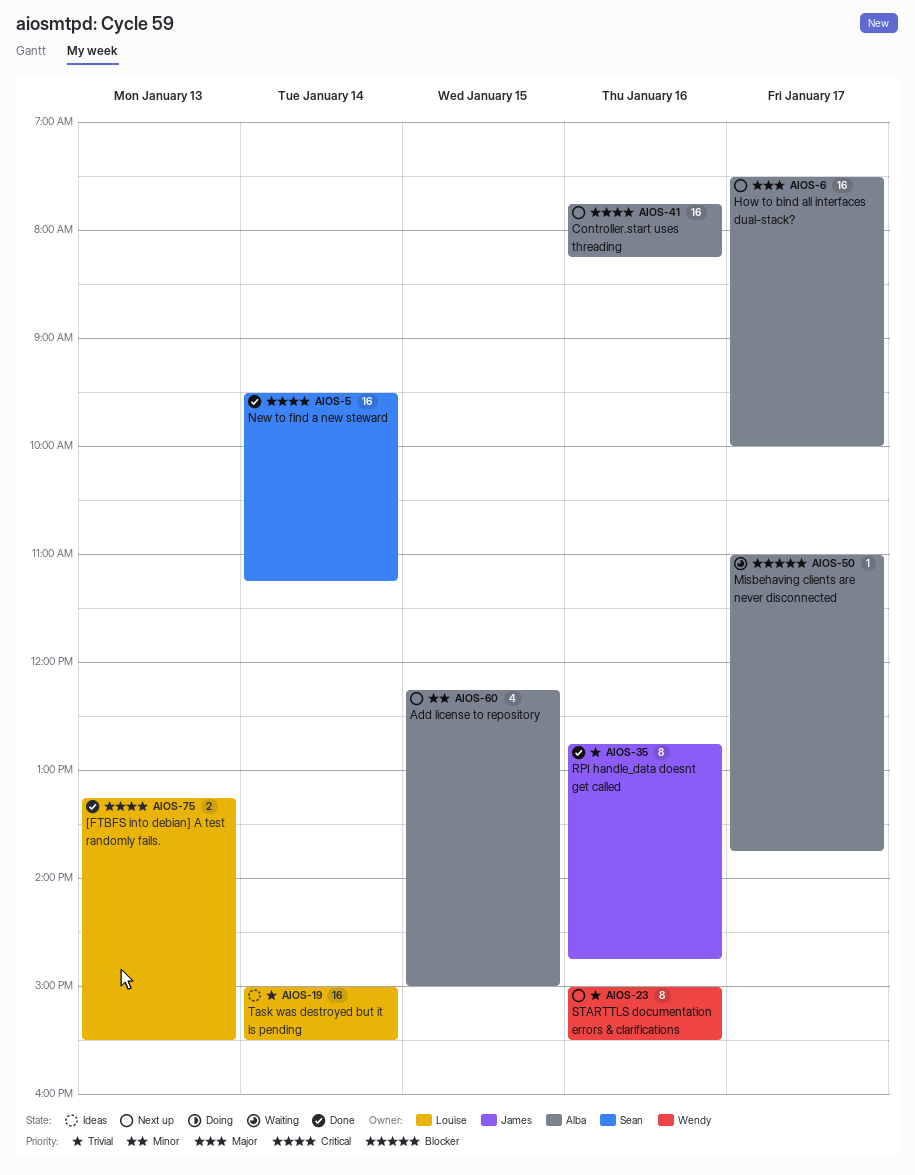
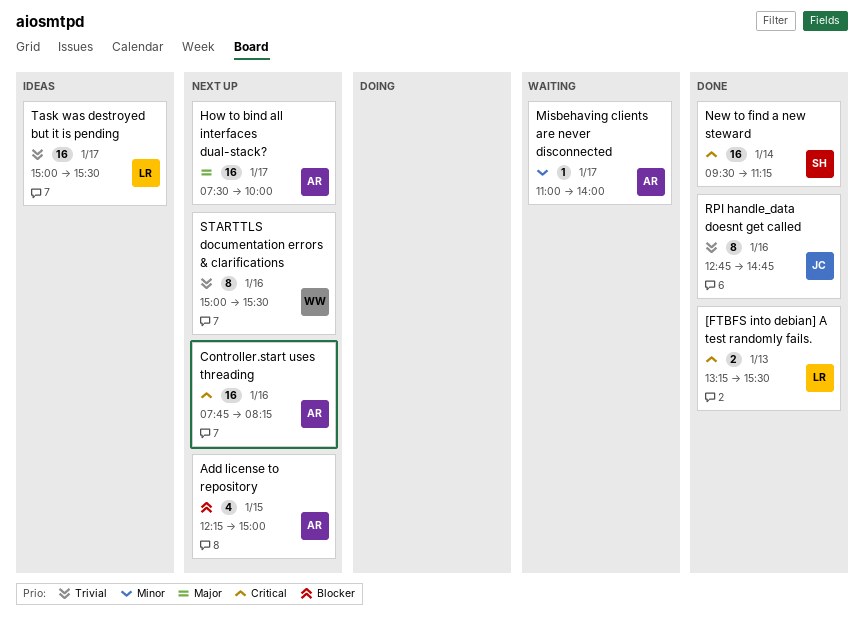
Add license to repository, priority: Minor -> Blocker
Misbehaving clients are never disconnected, priority: Blocker -> Minor
Misbehaving clients are never disconnected, ends: 13:45 -> 14:00
Task was destroyed but it is pending, day: Jan 14 -> Jan 17

